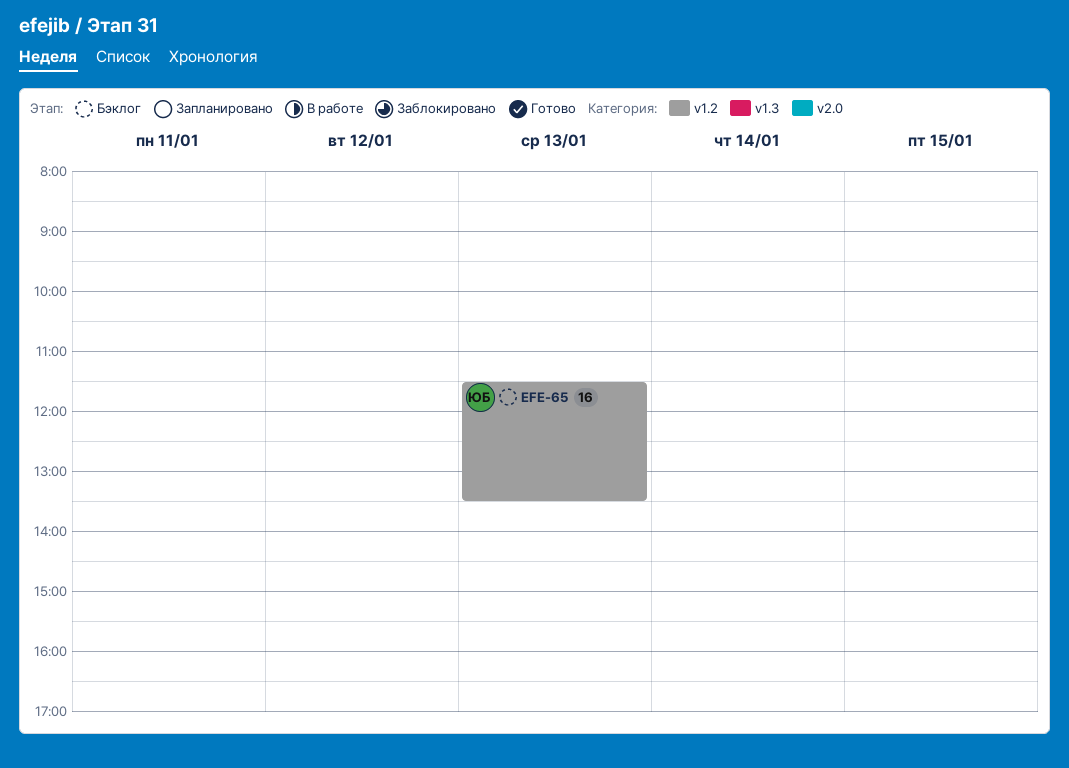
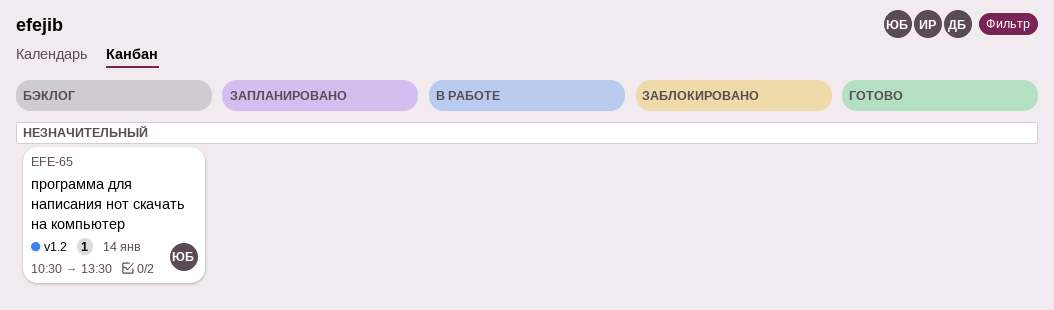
EFE-65, estimate: 16 -> 1
EFE-65, day: Jan 13 -> Jan 14
EFE-65, begins: 11:30 -> 10:30

